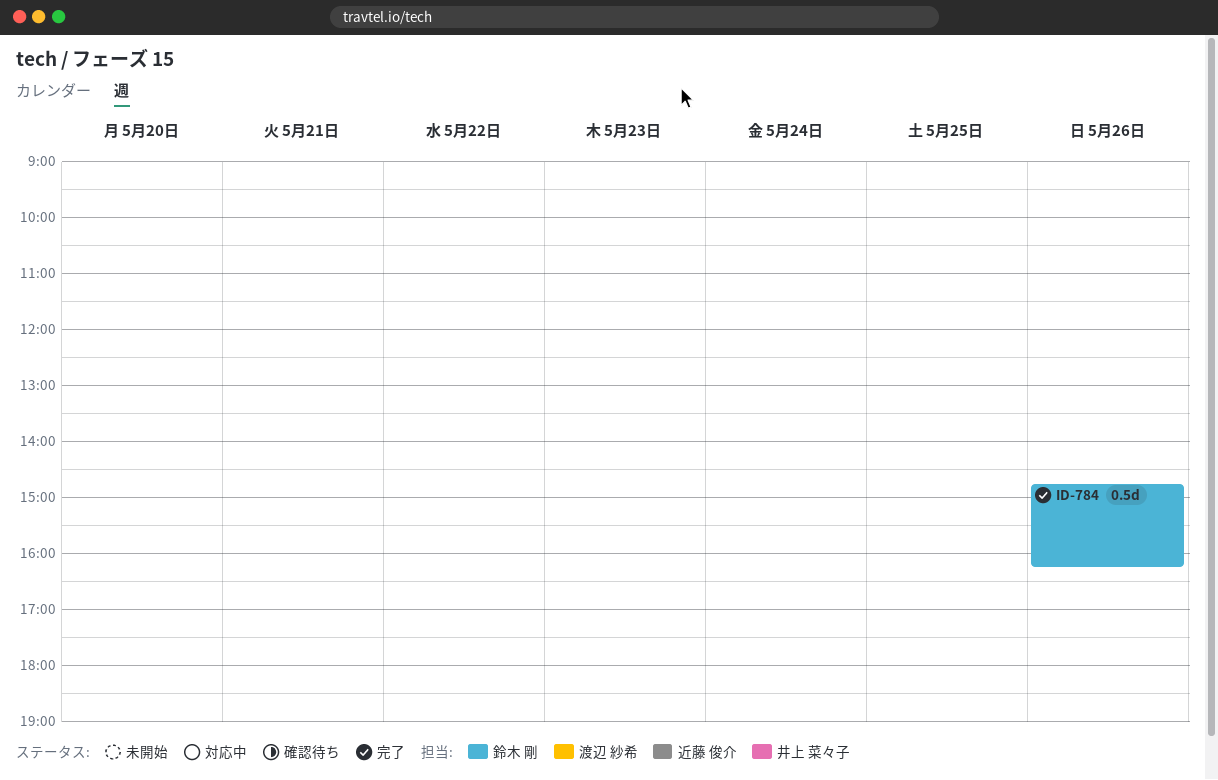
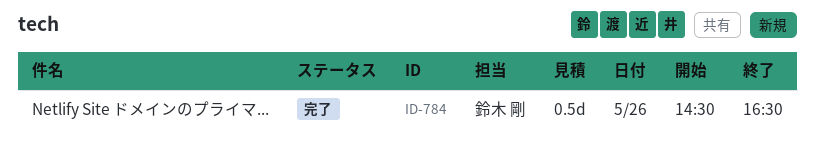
ID-784, begins: 14:45 -> 14:30
ID-784, ends: 16:15 -> 16:30

